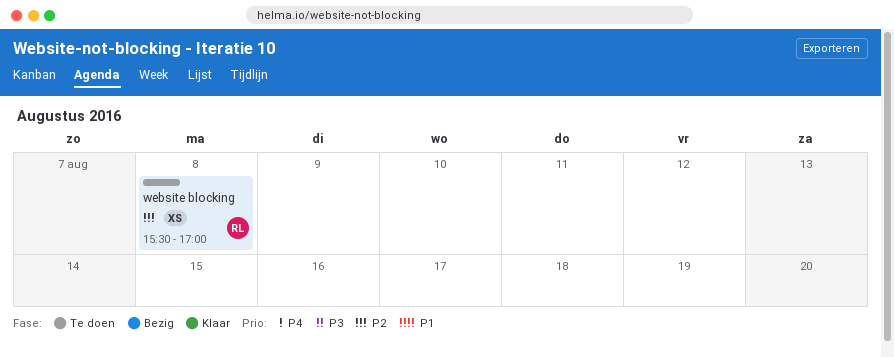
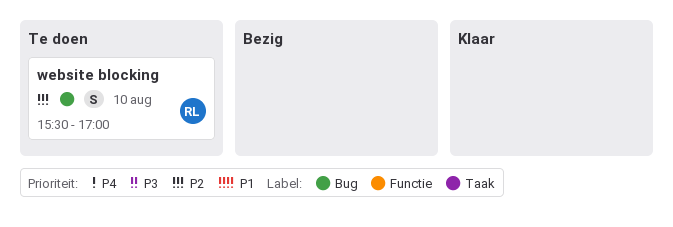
website blocking, estimate: XS -> S
website blocking, day: Aug 8 -> Aug 10

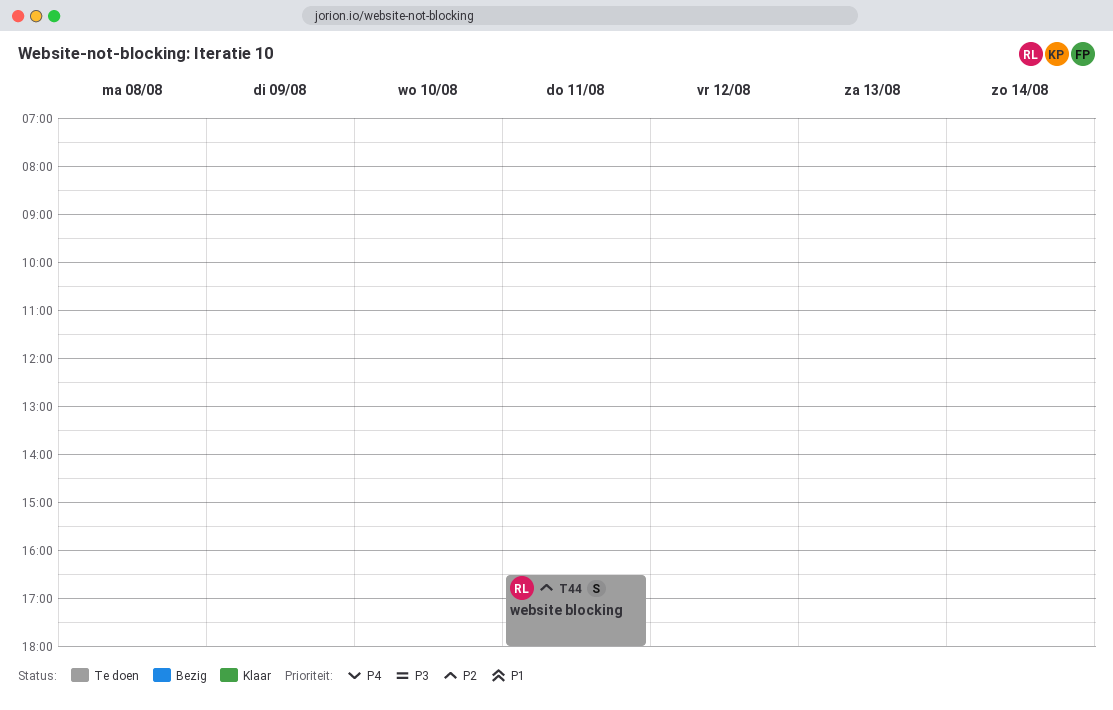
website blocking, day: Aug 10 -> Aug 11
website blocking, begins: 15:30 -> 16:30
website blocking, ends: 17:00 -> 18:00

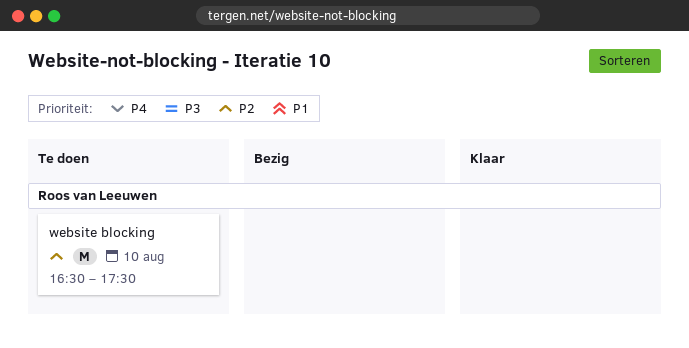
website blocking, estimate: S -> M
website blocking, day: Aug 11 -> Aug 10
website blocking, ends: 18:00 -> 17:30

